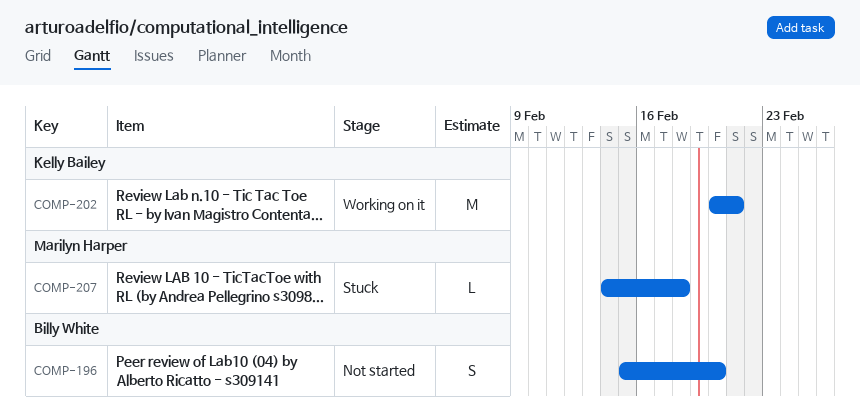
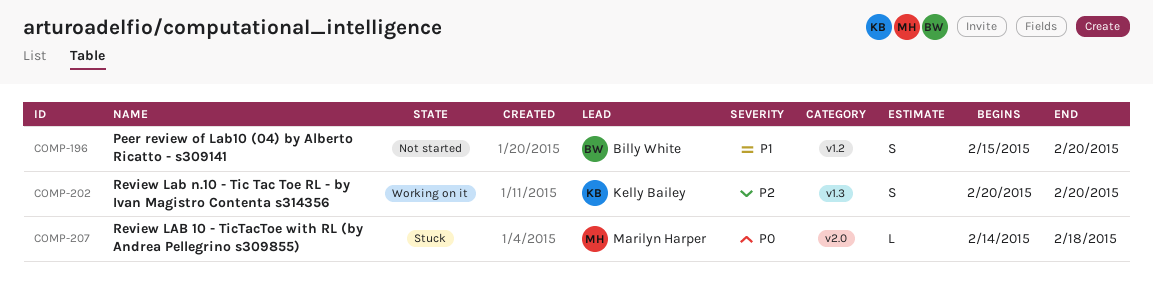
COMP-202, estimate: M -> S
COMP-202, due: Feb 21 -> Feb 20

